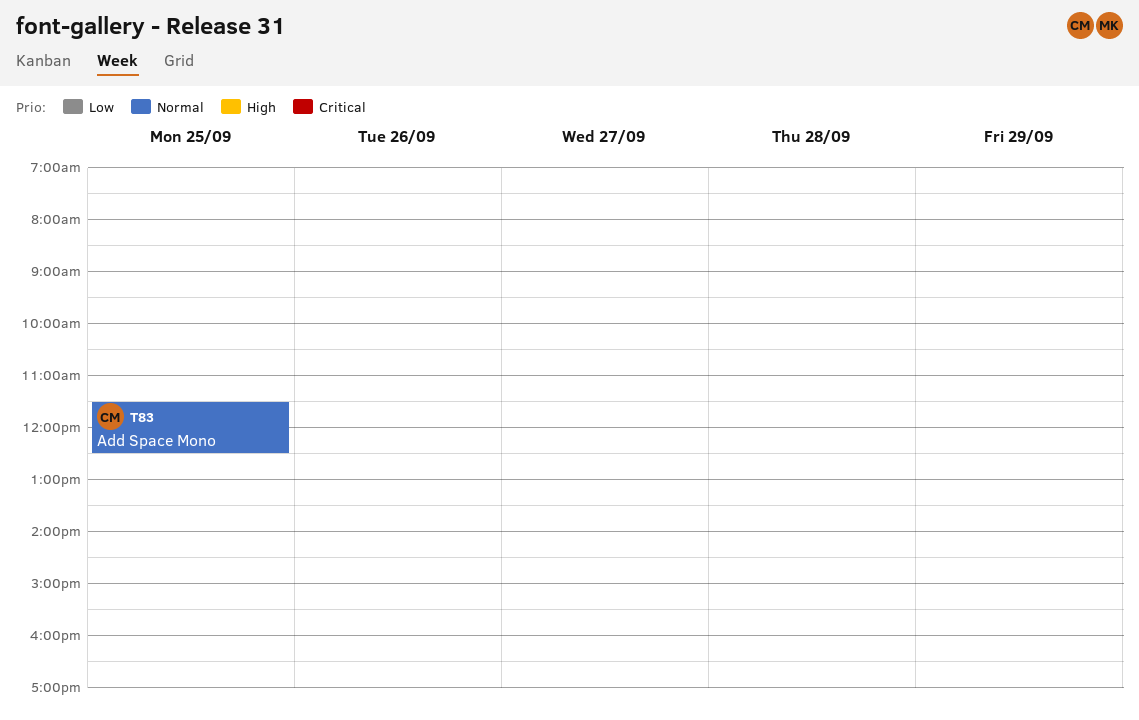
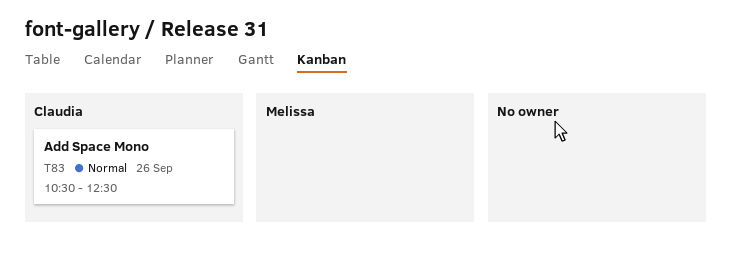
T83, day: Sep 25 -> Sep 26
T83, begins: 11:30 -> 10:30

